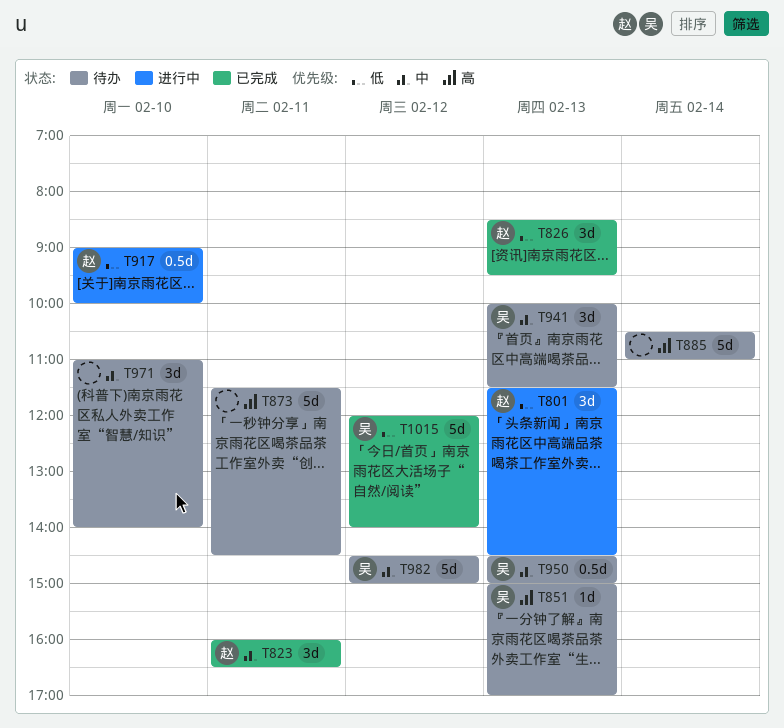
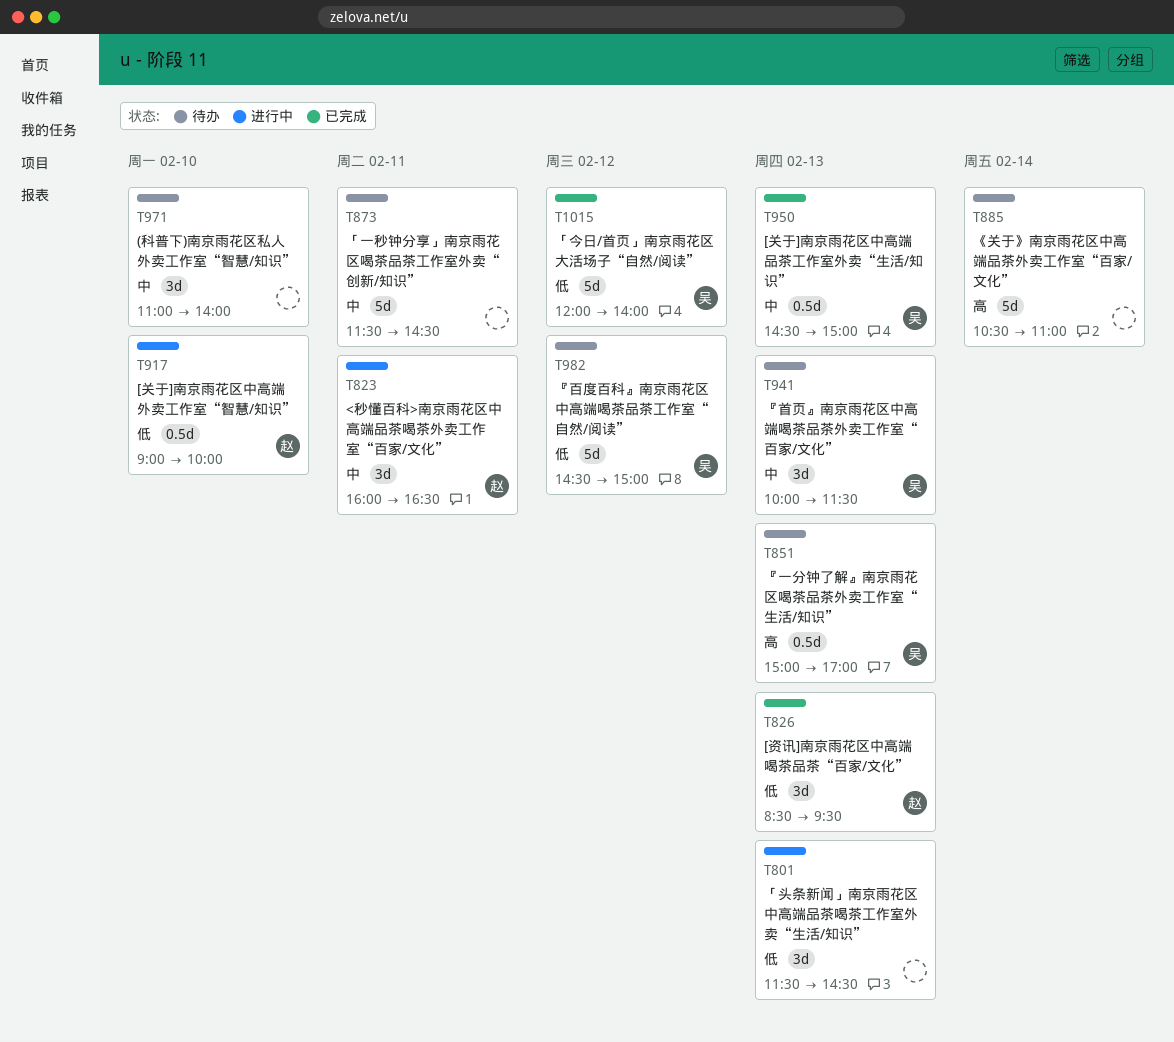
T801, owner: 赵 -> none
T823, status: 已完成 -> 进行中
T851, estimate: 1d -> 0.5d
T873, priority: 高 -> 中
T950, status: 待办 -> 已完成
T982, priority: 中 -> 低

